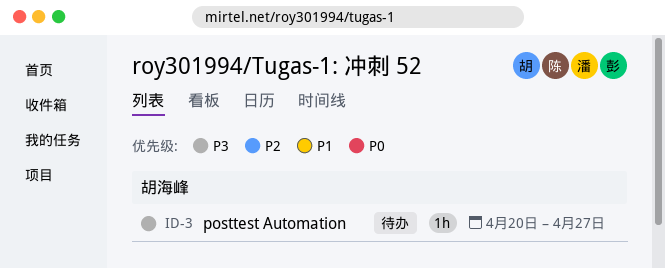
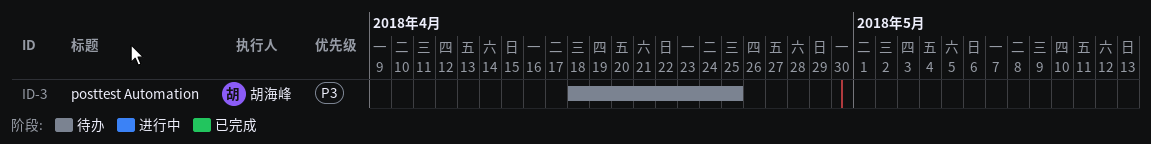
ID-3, start: Apr 20 -> Apr 18
ID-3, due: Apr 27 -> Apr 25

